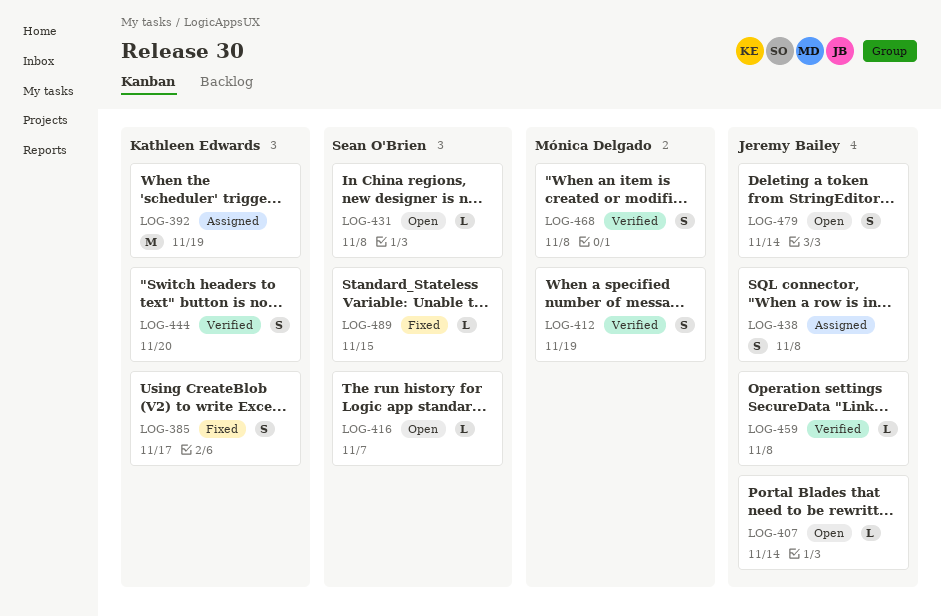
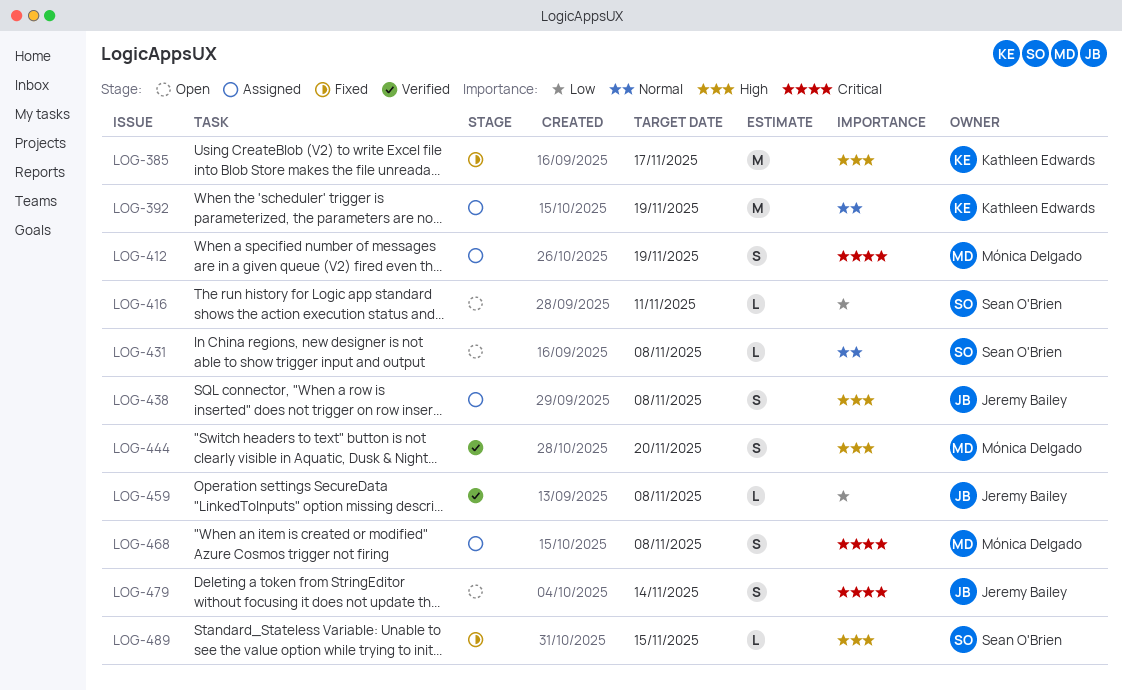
LOG-385, estimate: S -> M
LOG-407: present -> none
LOG-412, status: Verified -> Assigned
LOG-416, due: Nov 7 -> Nov 11
LOG-444, owner: Kathleen Edwards -> Mónica Delgado
LOG-468, status: Verified -> Assigned

